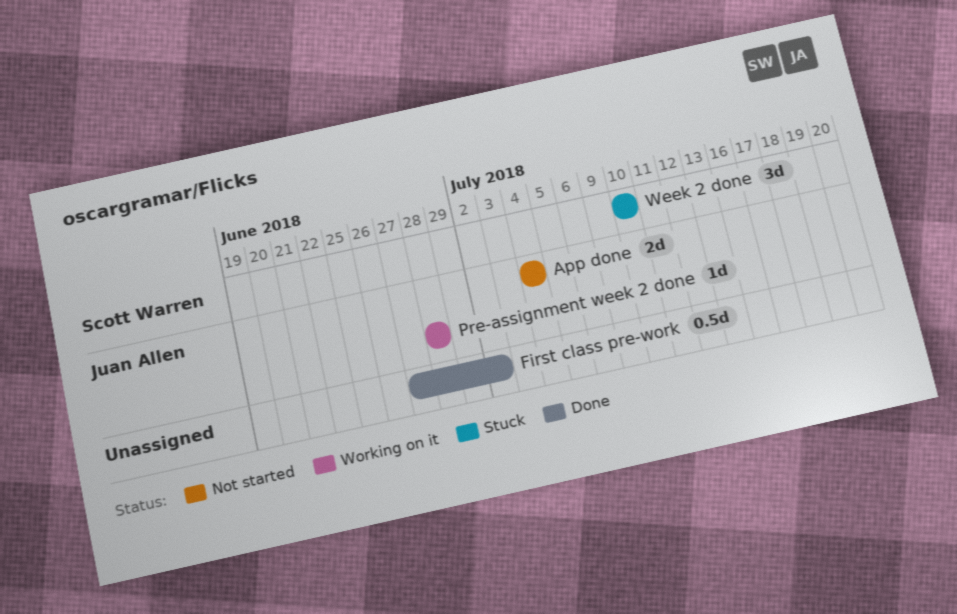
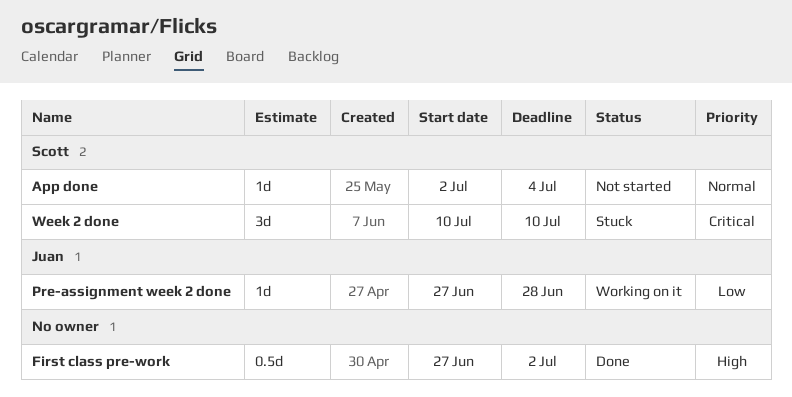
App done, owner: Juan Allen -> Scott Warren
App done, estimate: 2d -> 1d
App done, start: Jul 4 -> Jul 2
Pre-assignment week 2 done, start: Jun 28 -> Jun 27

